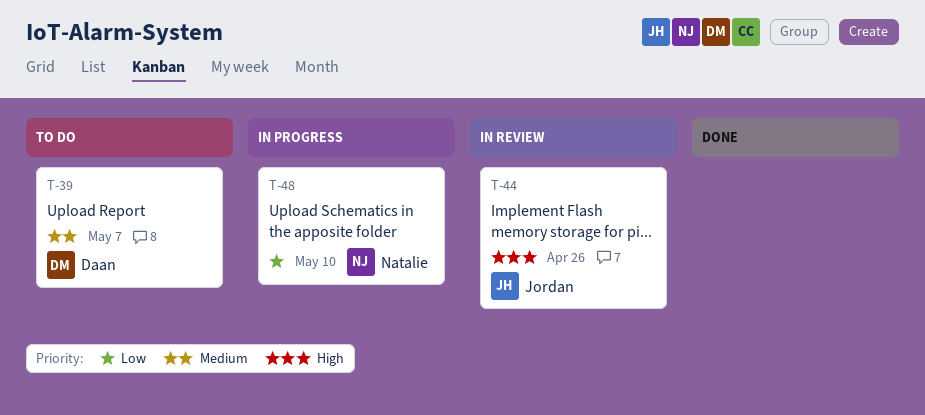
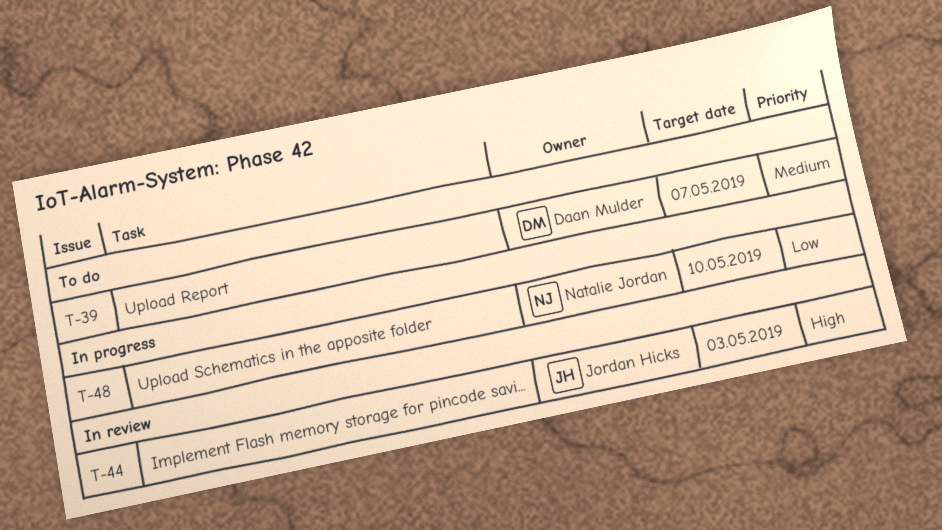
T-44, due: Apr 26 -> May 3

